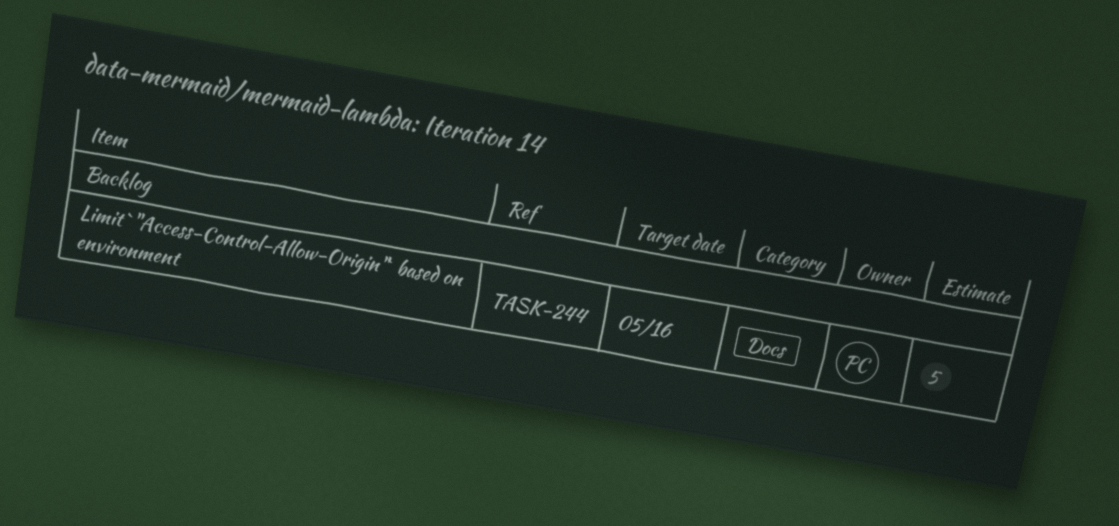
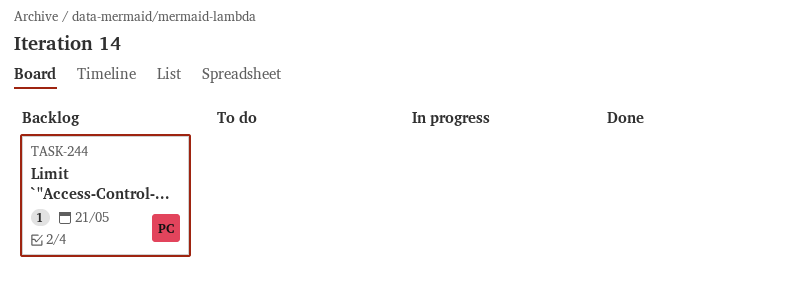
TASK-244, estimate: 5 -> 1
TASK-244, due: May 16 -> May 21

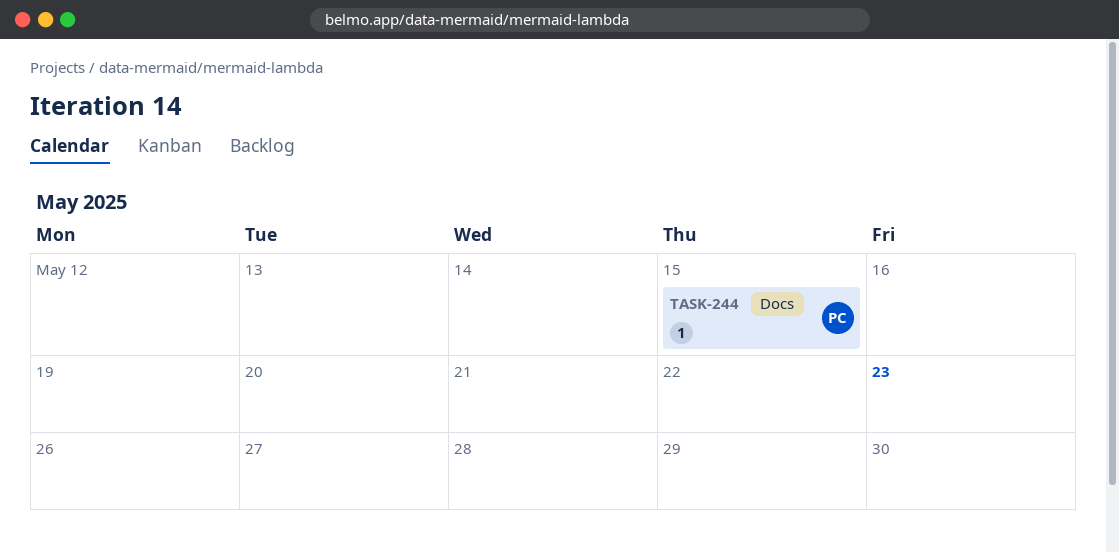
TASK-244, due: May 21 -> May 15

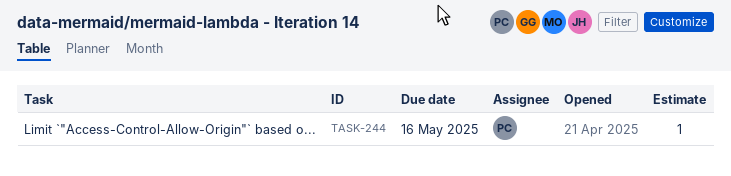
TASK-244, due: May 15 -> May 16

